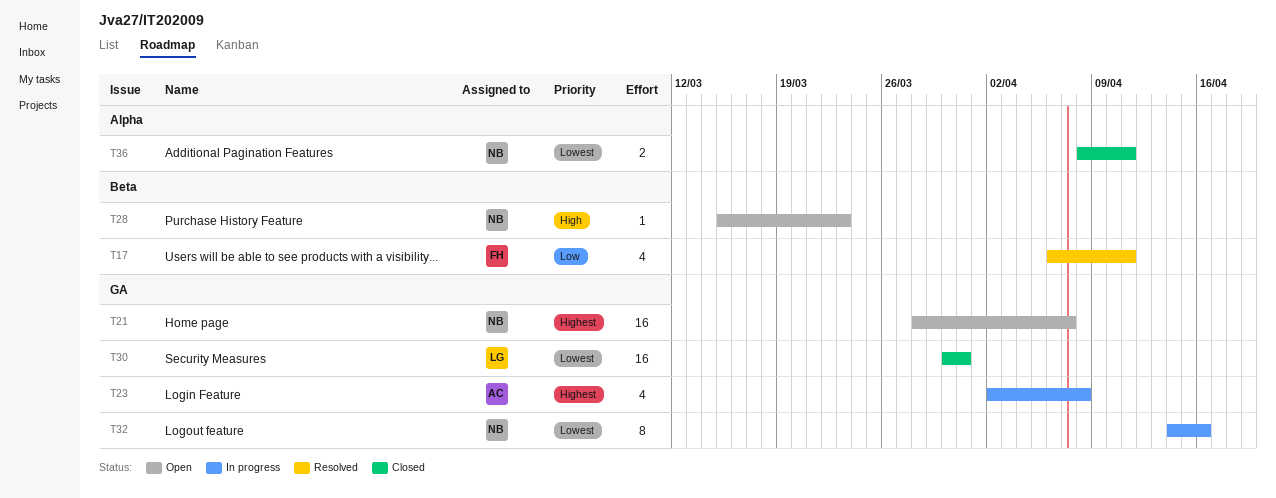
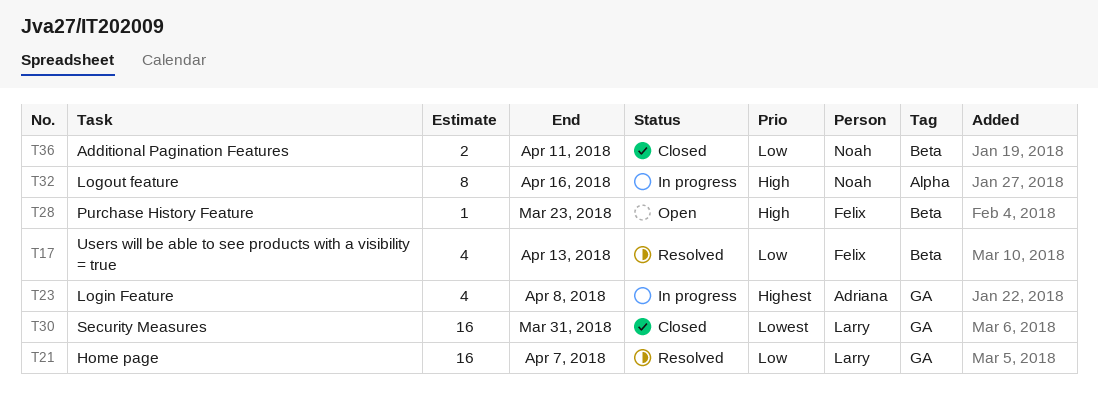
T17, due: Apr 11 -> Apr 13
T21, status: Open -> Resolved
T21, owner: Noah -> Larry
T21, priority: Highest -> Low
T28, owner: Noah -> Felix
T32, priority: Lowest -> High
T32, label: GA -> Alpha
T36, priority: Lowest -> Low
T36, label: Alpha -> Beta

